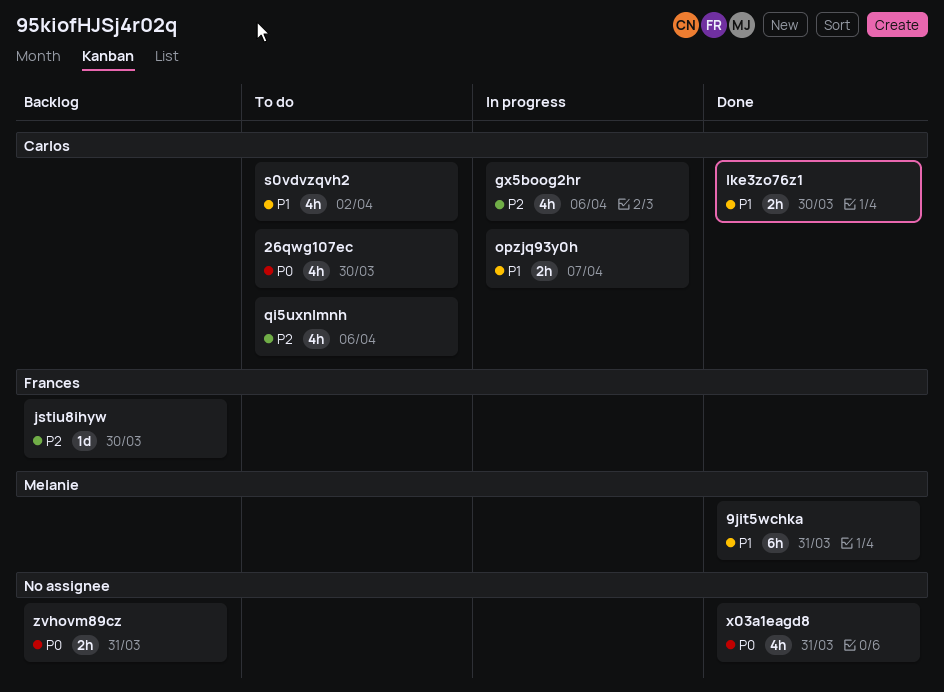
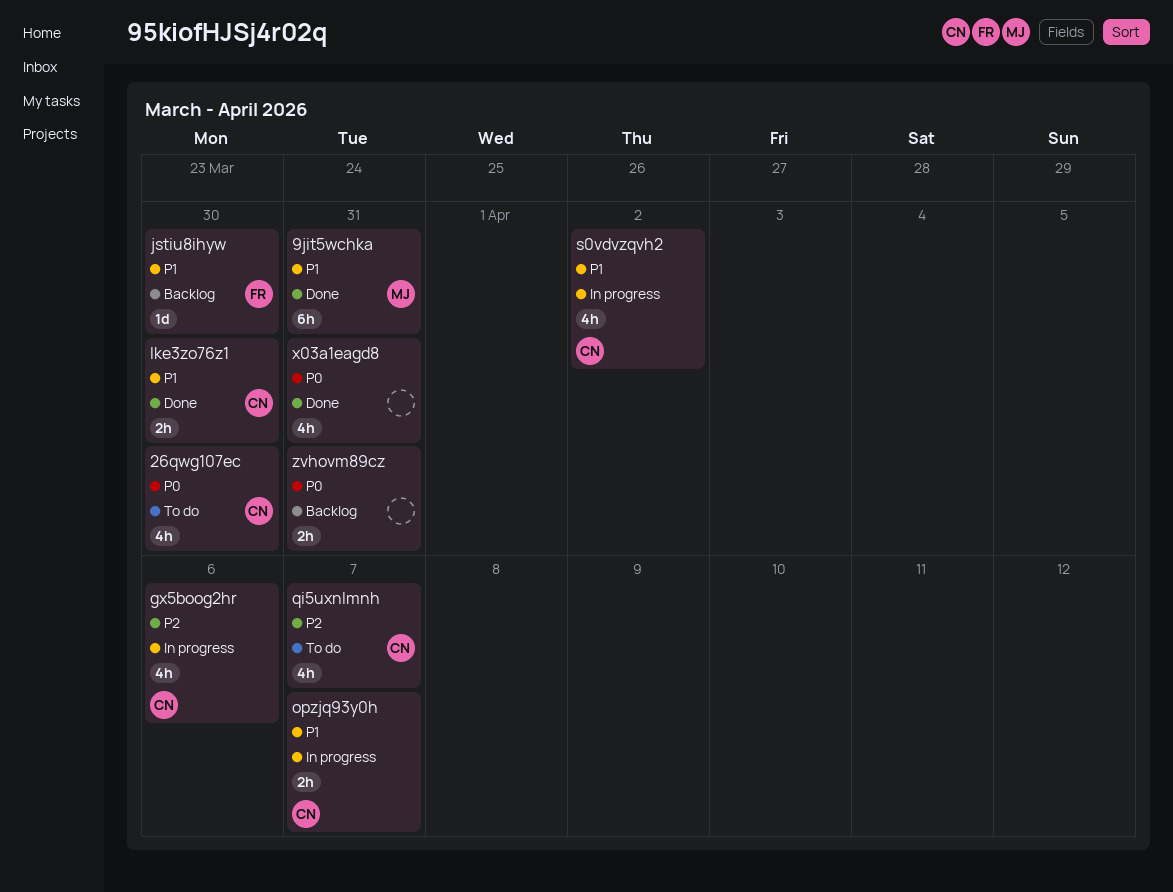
jstiu8ihyw, priority: P2 -> P1
qi5uxnlmnh, due: Apr 6 -> Apr 7
s0vdvzqvh2, status: To do -> In progress

